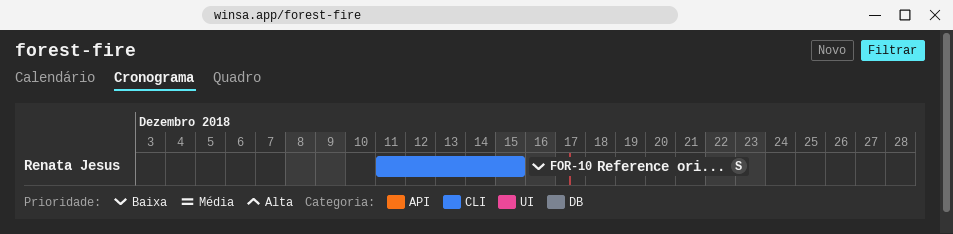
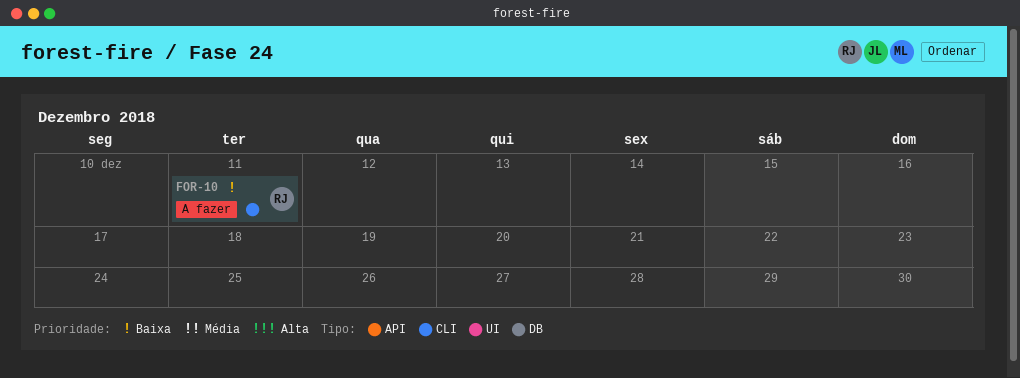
FOR-10, due: Dec 15 -> Dec 11

